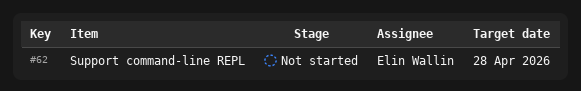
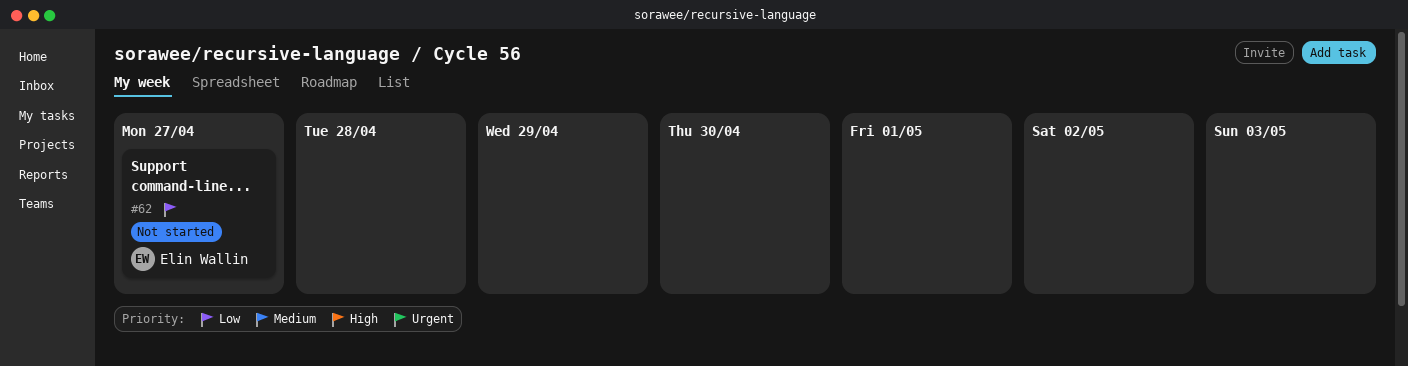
#62, due: Apr 28 -> Apr 27

